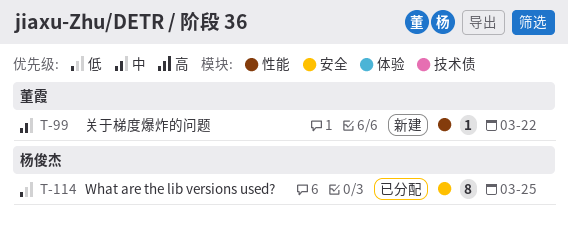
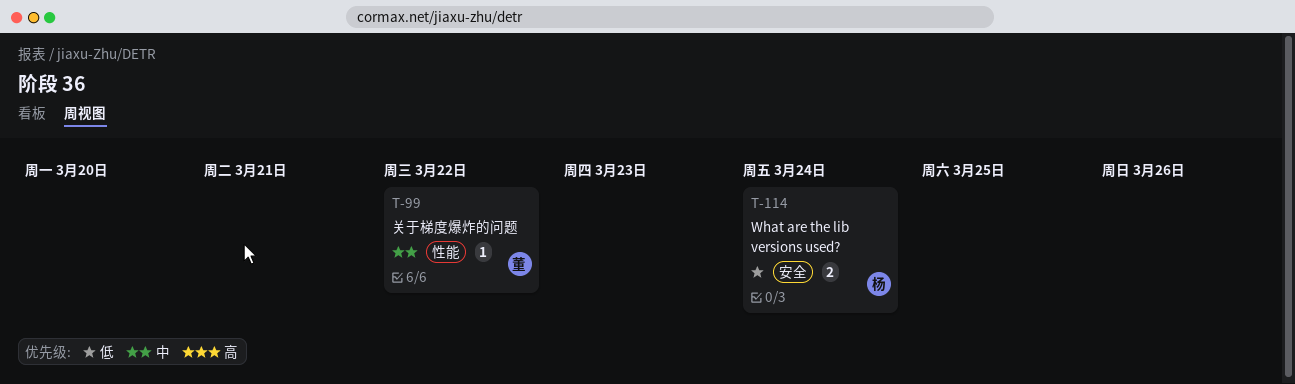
T-114, estimate: 8 -> 2
T-114, due: Mar 25 -> Mar 24

